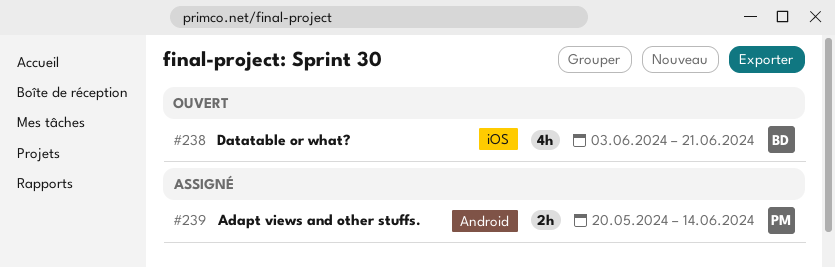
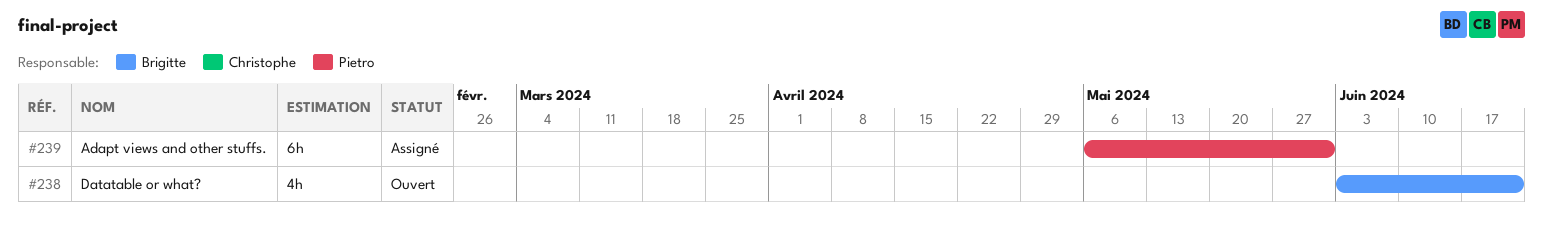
#239, estimate: 2h -> 6h
#239, start: May 20 -> May 6
#239, due: Jun 14 -> May 31

